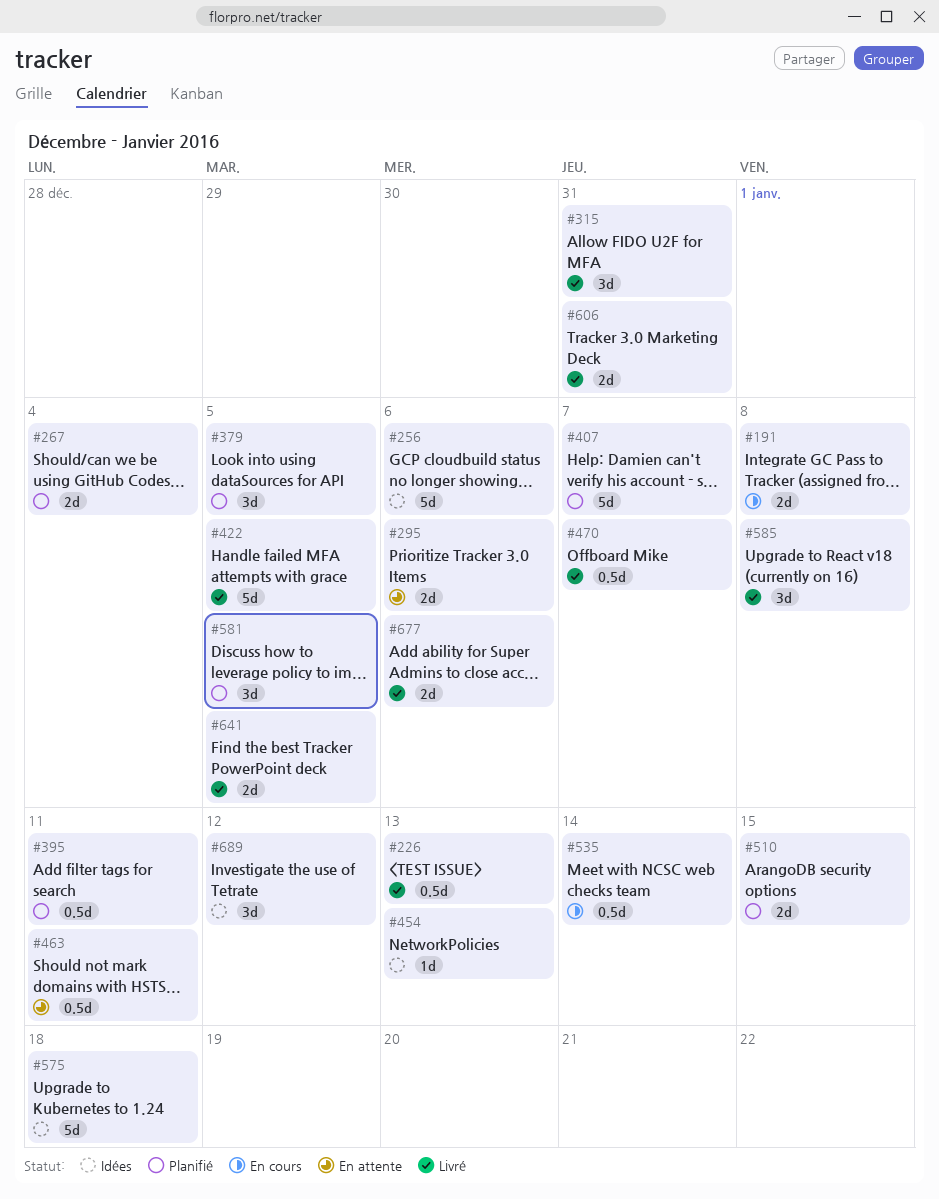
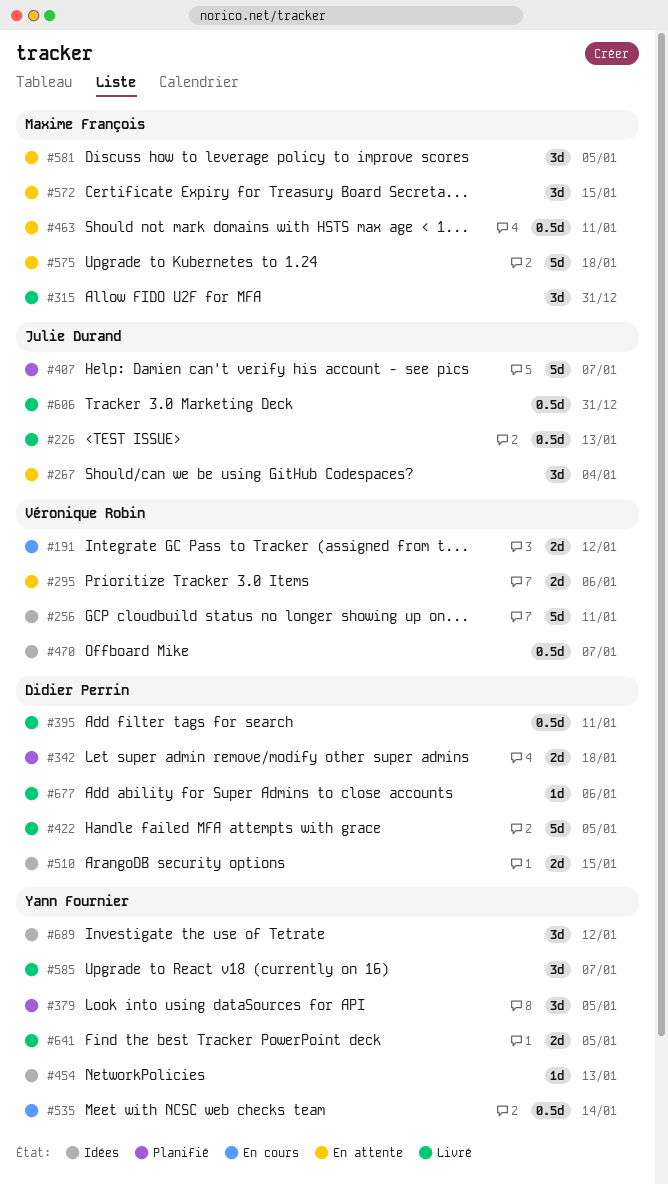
#191, due: Jan 8 -> Jan 12
#256, due: Jan 6 -> Jan 11
#267, status: Planifié -> En attente
#267, estimate: 2d -> 3d
#342: none -> present
#395, status: Planifié -> Livré
#470, status: Livré -> Idées
#510, status: Planifié -> Idées
#572: none -> present
#575, status: Idées -> En attente
#581, status: Planifié -> En attente
#585, due: Jan 8 -> Jan 7
#606, estimate: 2d -> 0.5d
#677, estimate: 2d -> 1d

